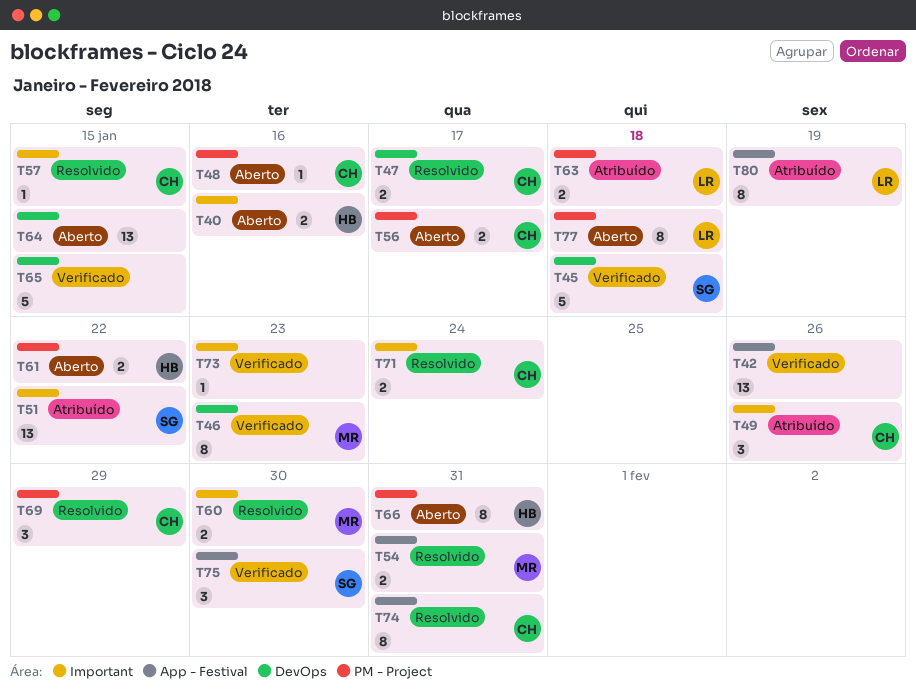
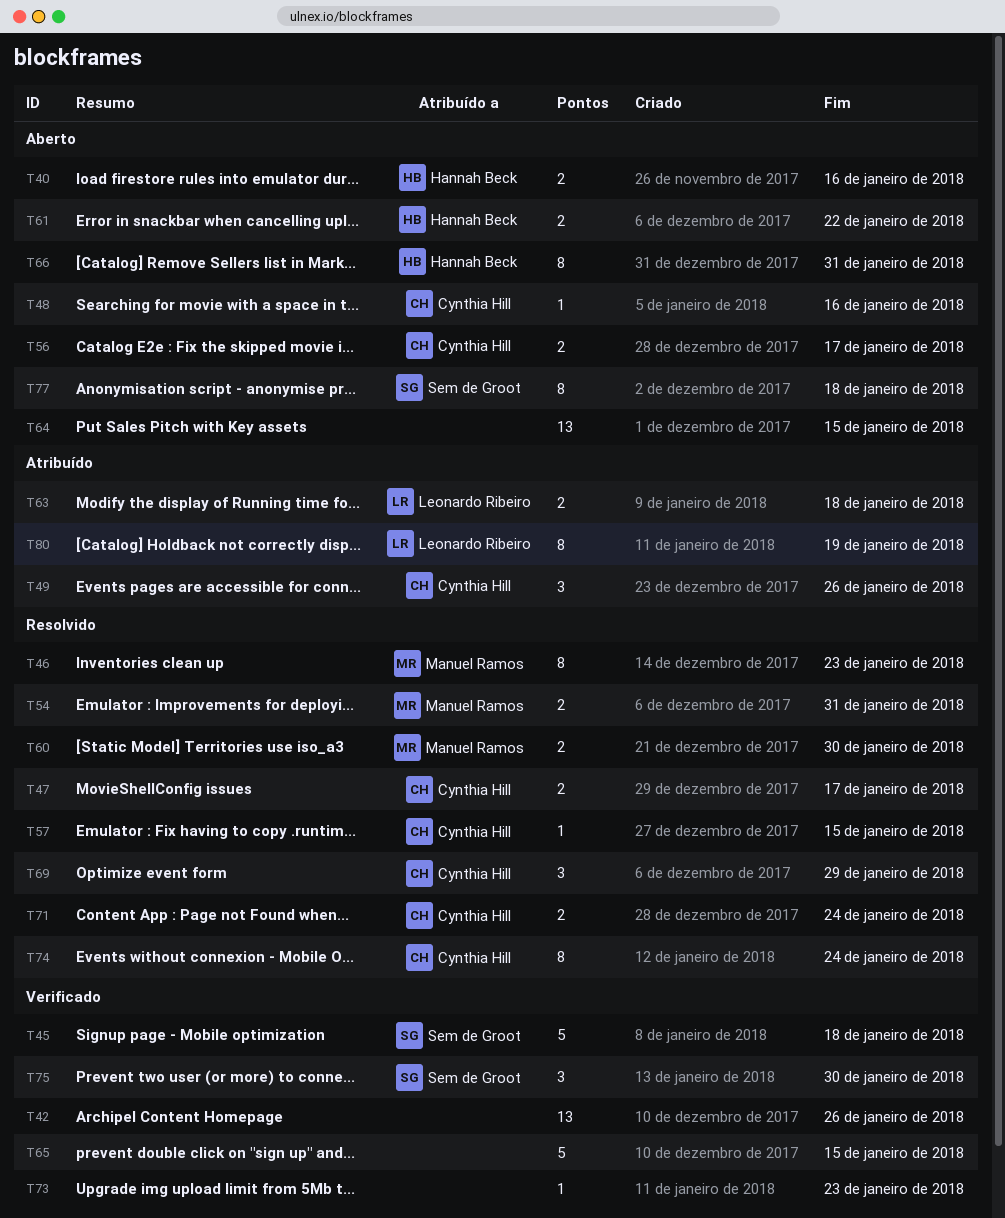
T46, status: Verificado -> Resolvido
T51: present -> none
T74, due: Jan 31 -> Jan 24
T77, owner: Leonardo Ribeiro -> Sem de Groot

